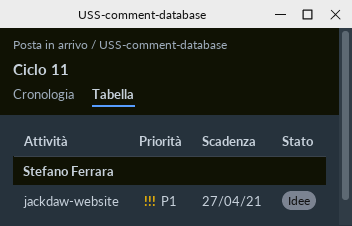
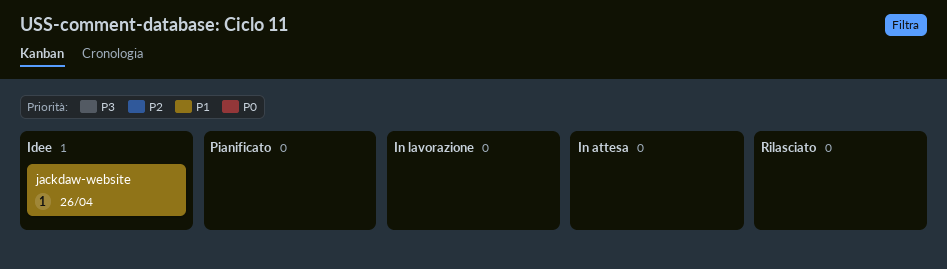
jackdaw-website, due: Apr 27 -> Apr 26

